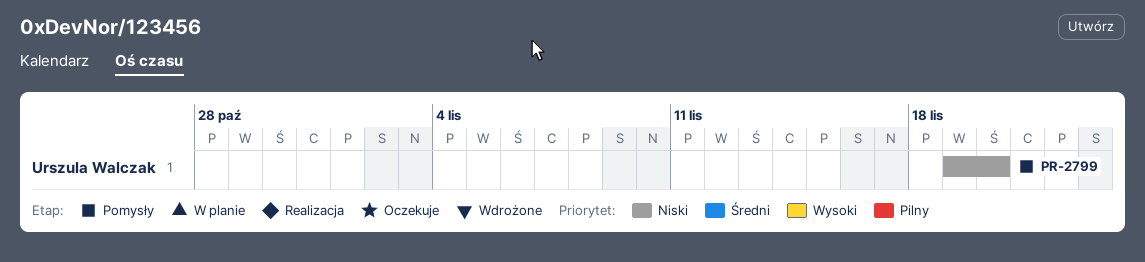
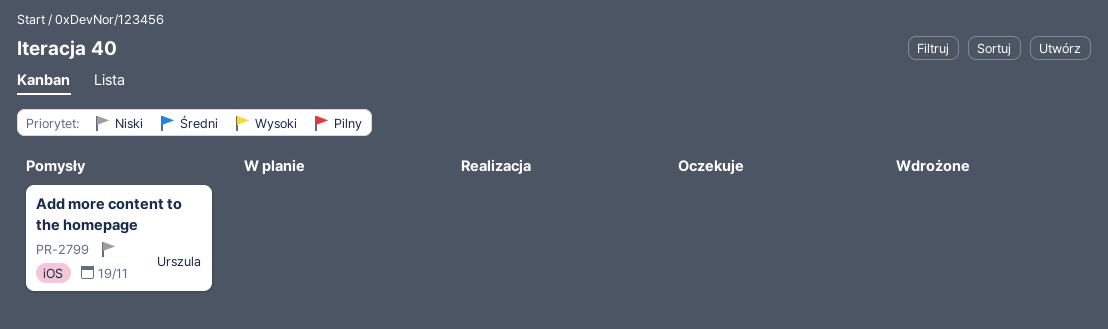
PR-2799, due: Nov 20 -> Nov 19

